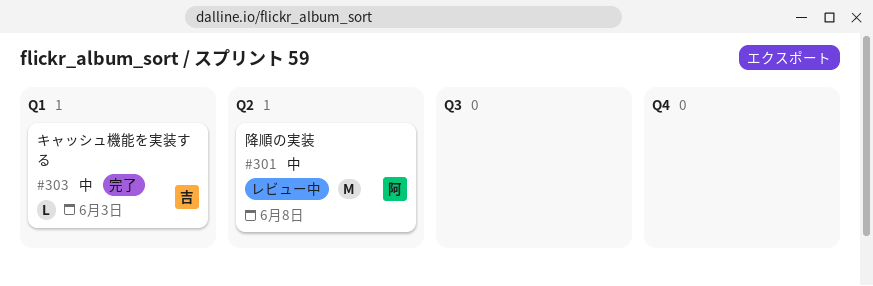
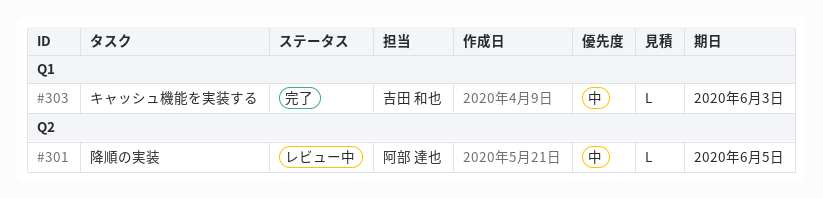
#301, estimate: M -> L
#301, due: Jun 8 -> Jun 5

